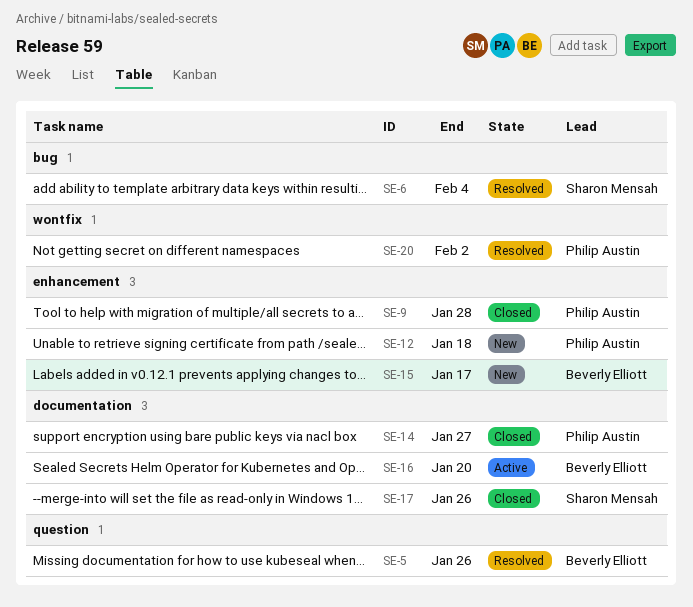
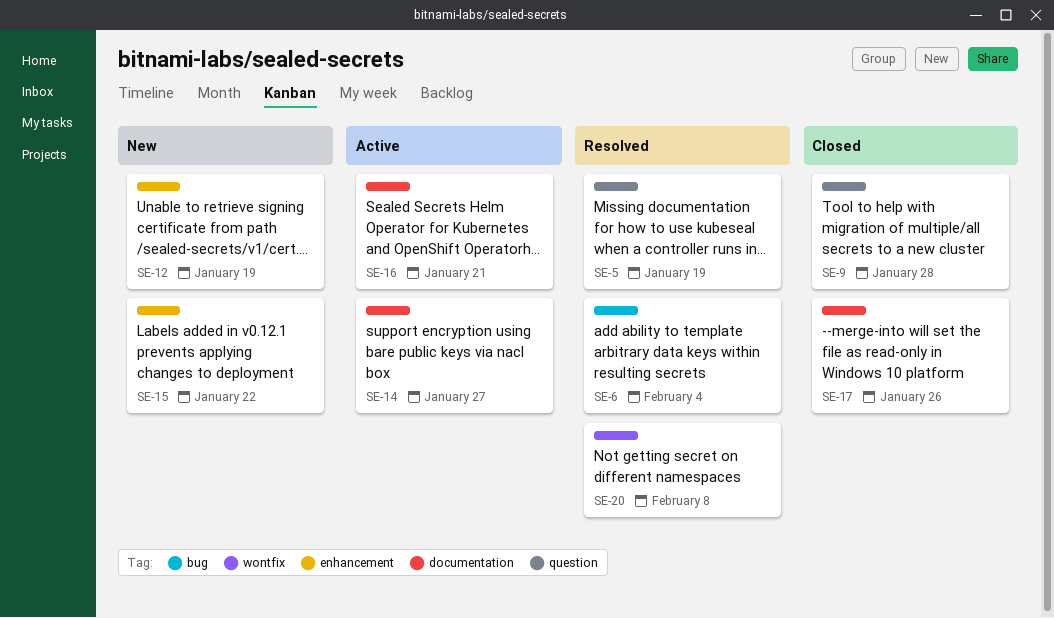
SE-5, due: Jan 26 -> Jan 19
SE-9, label: enhancement -> question
SE-12, due: Jan 18 -> Jan 19
SE-14, status: Closed -> Active
SE-15, due: Jan 17 -> Jan 22
SE-16, due: Jan 20 -> Jan 21
SE-20, due: Feb 2 -> Feb 8

